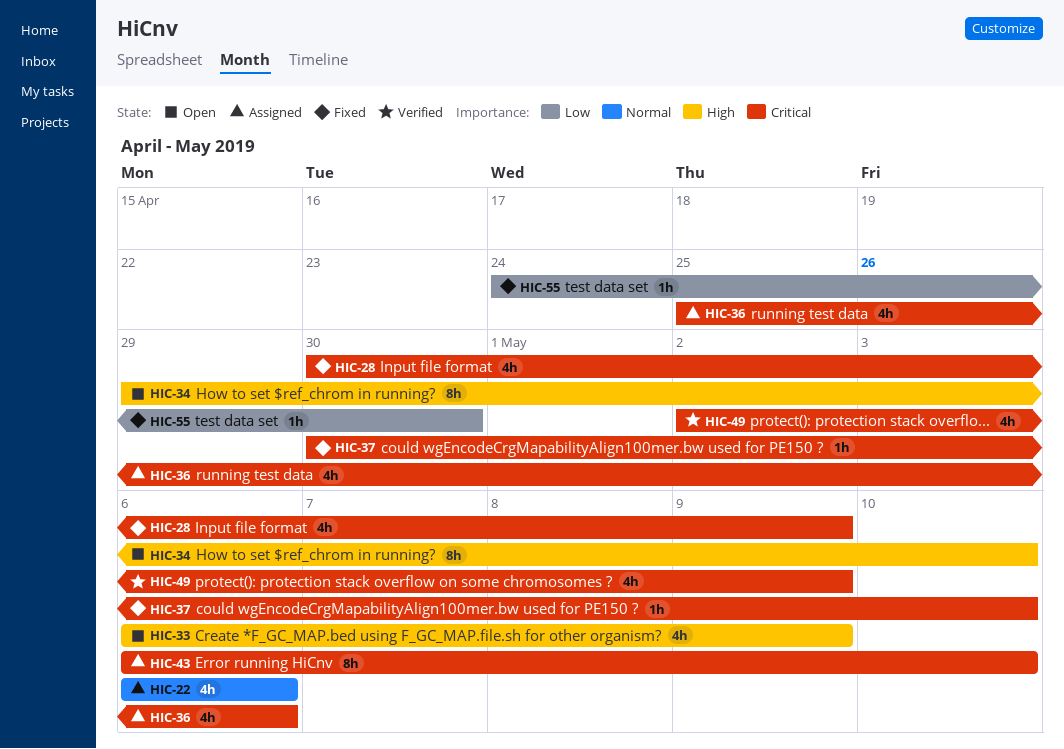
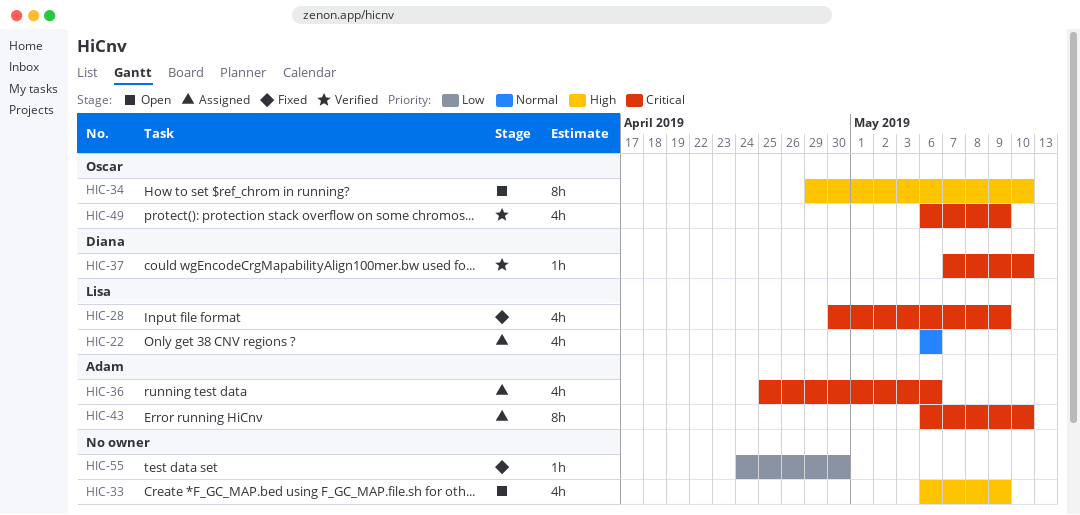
HIC-37, status: Fixed -> Verified
HIC-37, start: Apr 30 -> May 7
HIC-49, start: May 2 -> May 6

